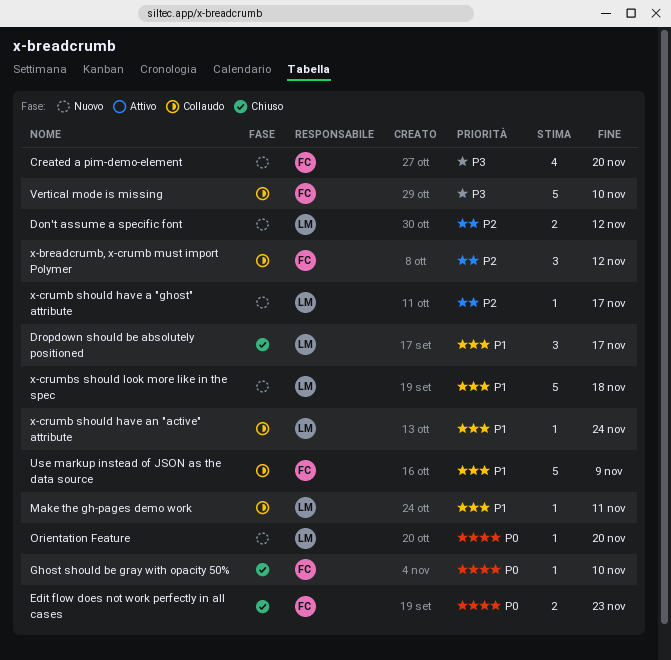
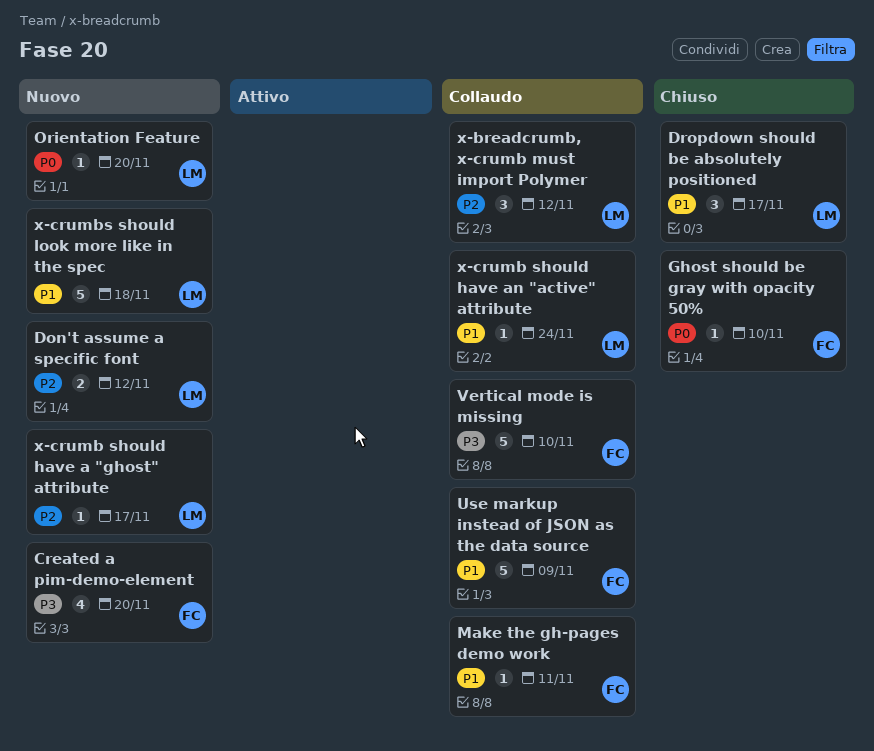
Edit flow does not work perfectly in all cases: present -> none
Make the gh-pages demo work, owner: LM -> FC
x-breadcrumb, x-crumb must import Polymer, owner: FC -> LM

